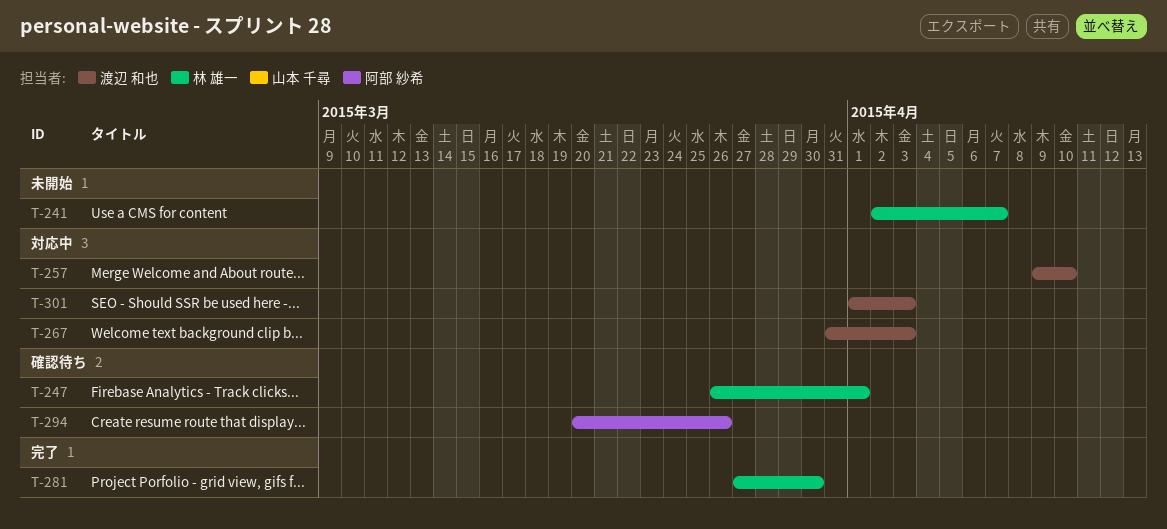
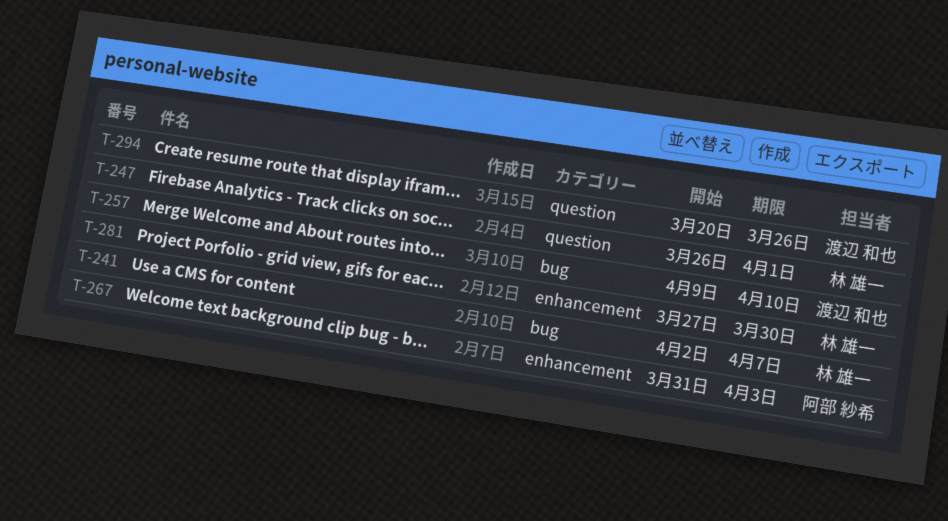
T-267, owner: 渡辺 和也 -> 阿部 紗希
T-294, owner: 阿部 紗希 -> 渡辺 和也
T-301: present -> none

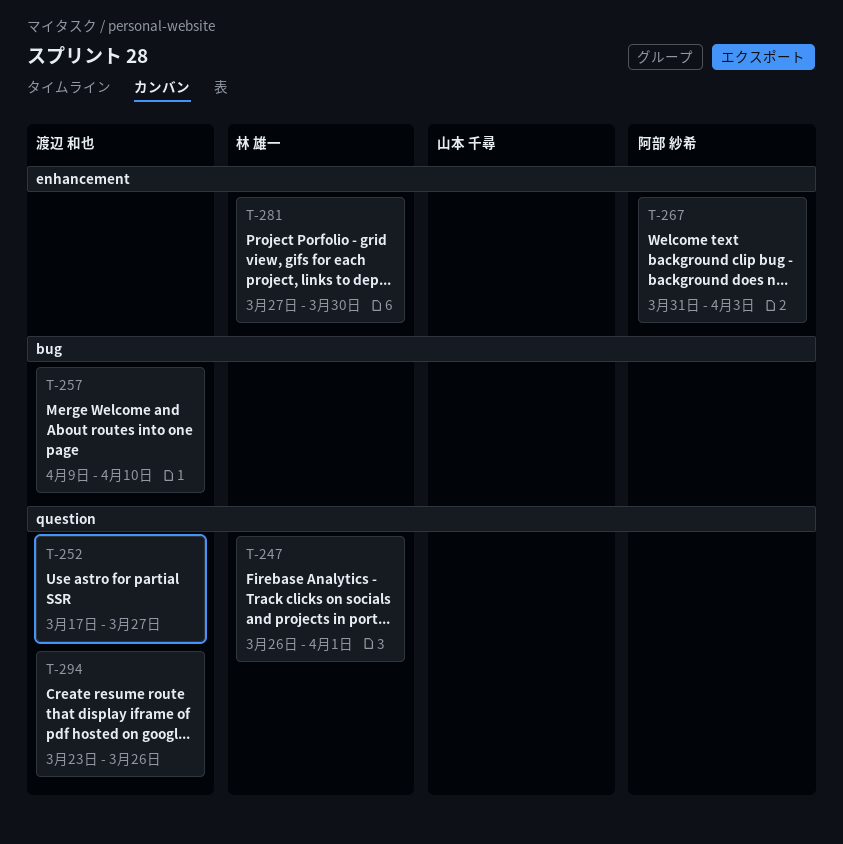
T-241: present -> none
T-252: none -> present
T-294, start: Mar 20 -> Mar 23

